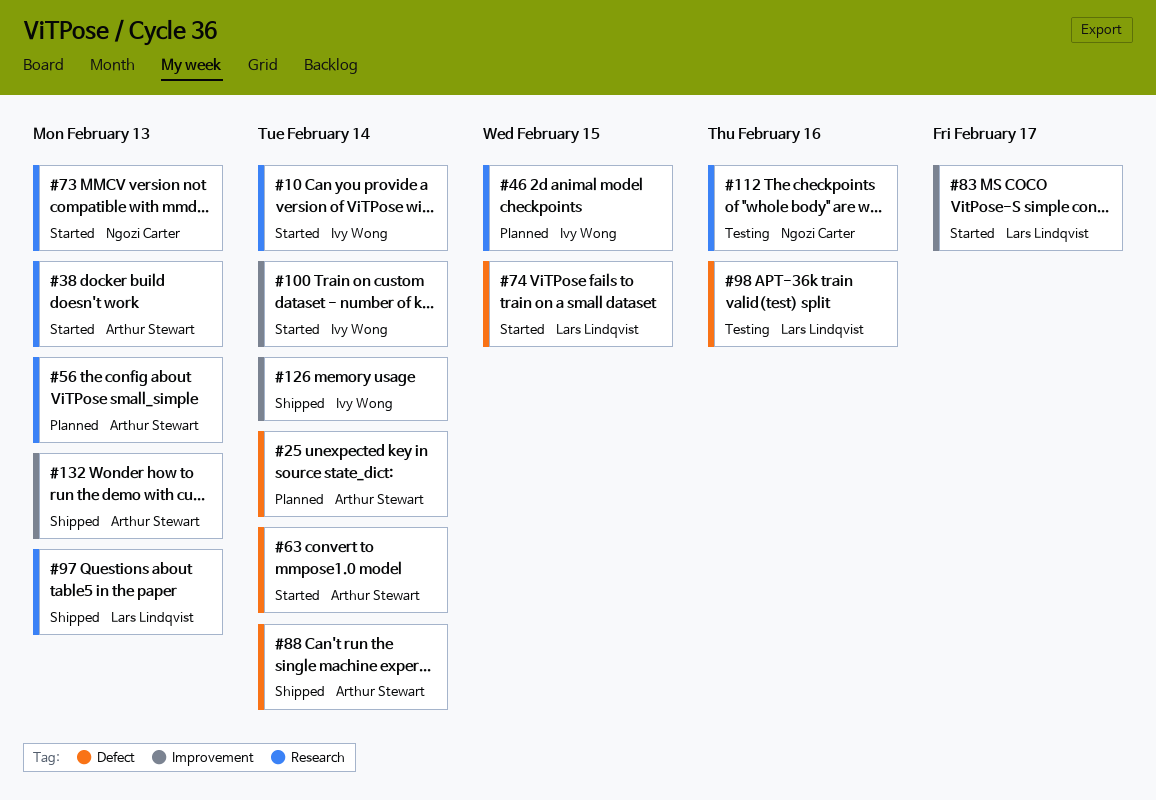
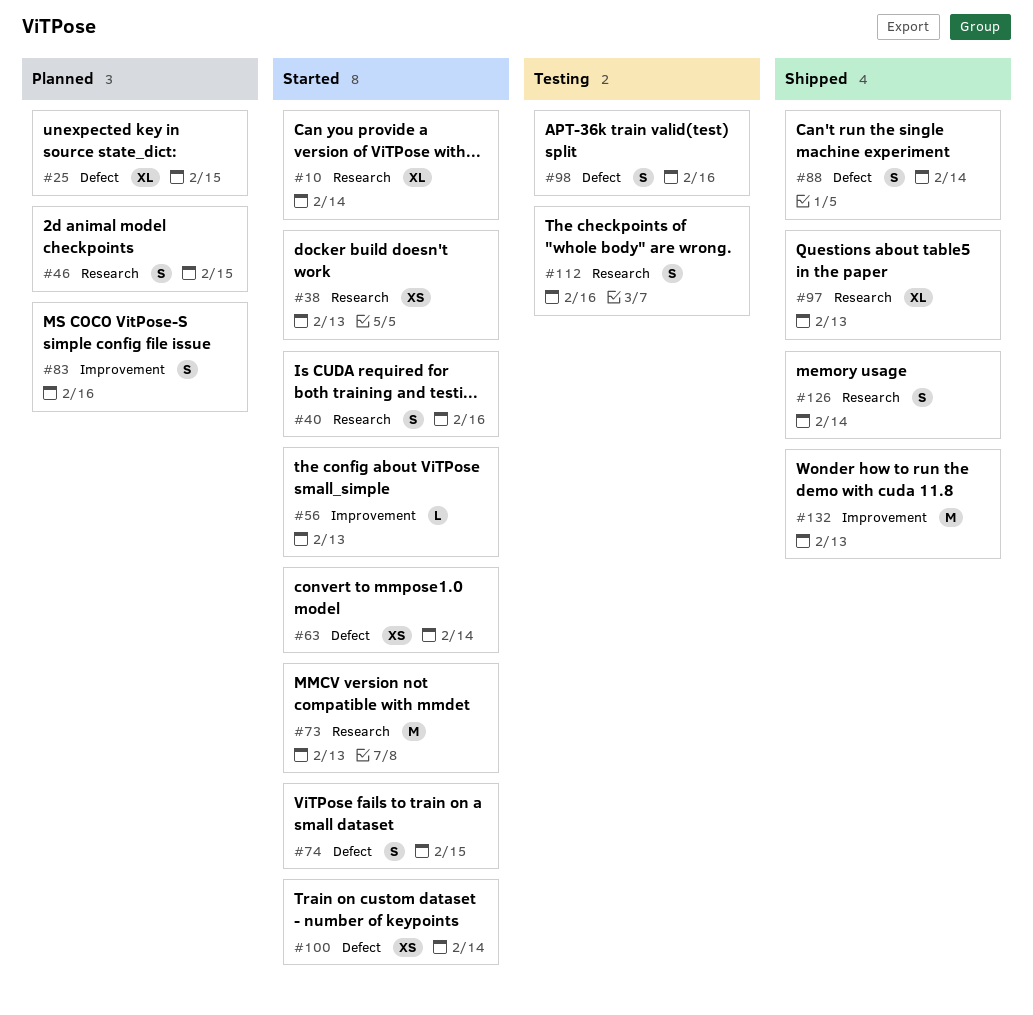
#25, due: Feb 14 -> Feb 15
#40: none -> present
#56, status: Planned -> Started
#56, label: Research -> Improvement
#83, status: Started -> Planned
#83, due: Feb 17 -> Feb 16
#100, label: Improvement -> Defect
#126, label: Improvement -> Research

